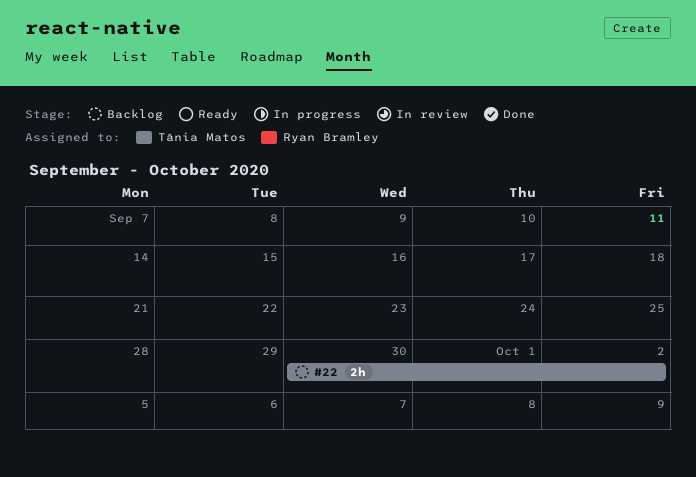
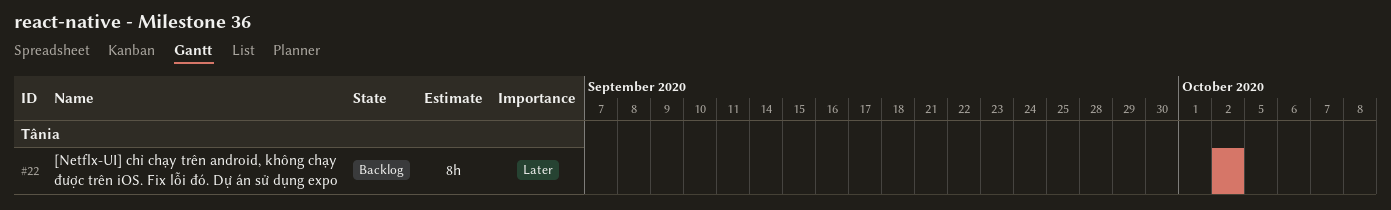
#22, estimate: 2h -> 8h
#22, start: Sep 30 -> Oct 2

